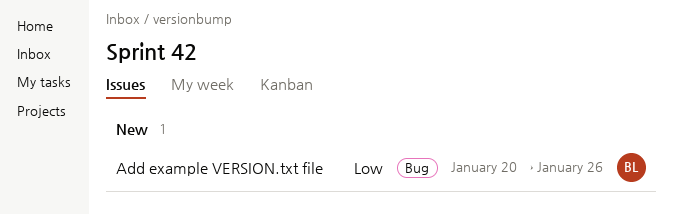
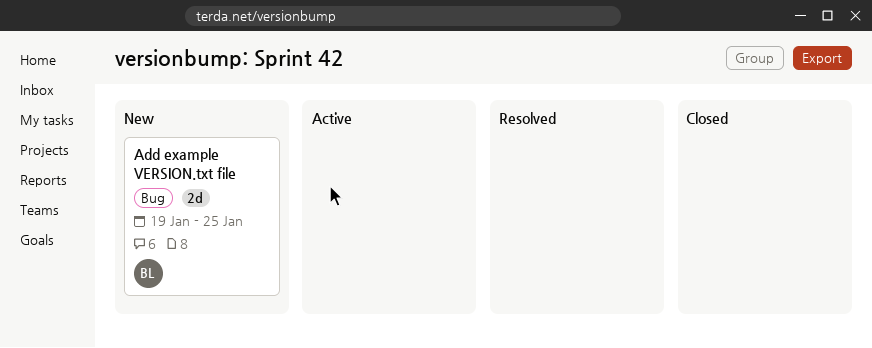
Add example VERSION.txt file, start: Jan 20 -> Jan 19
Add example VERSION.txt file, due: Jan 26 -> Jan 25

